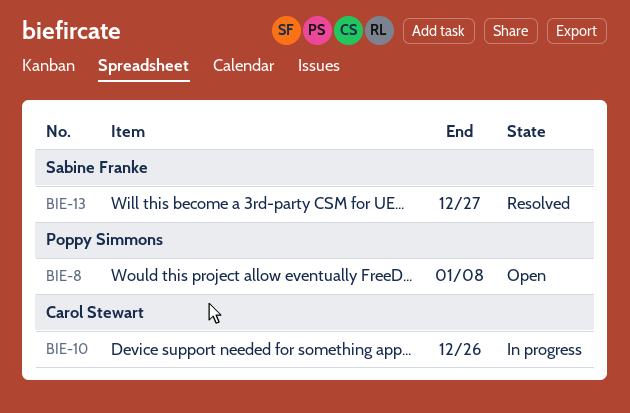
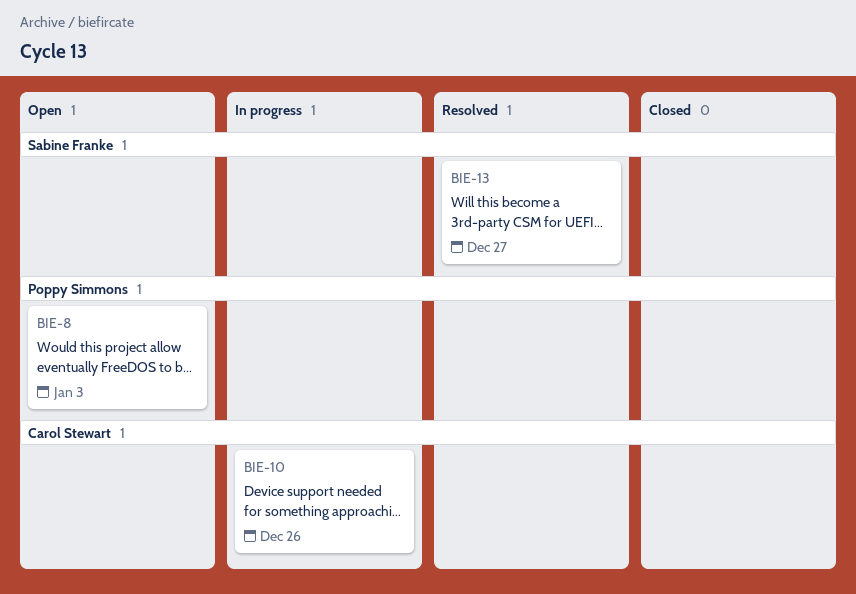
BIE-8, due: Jan 8 -> Jan 3

